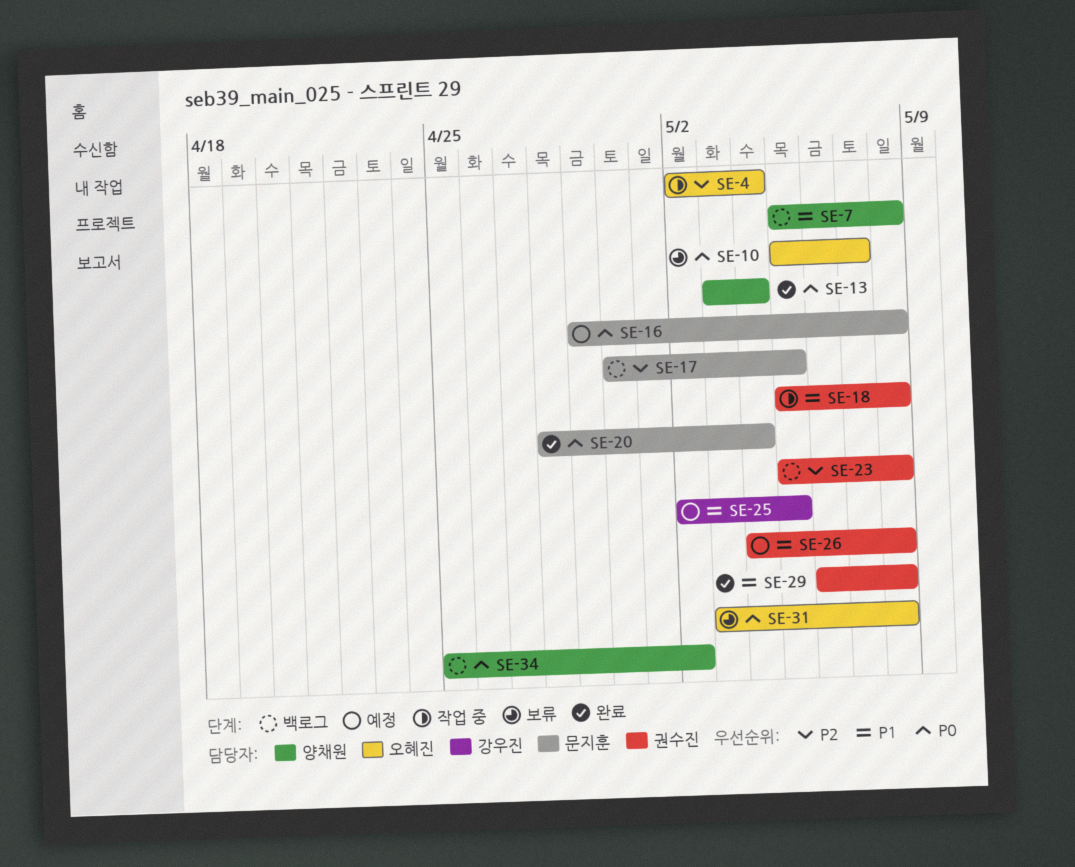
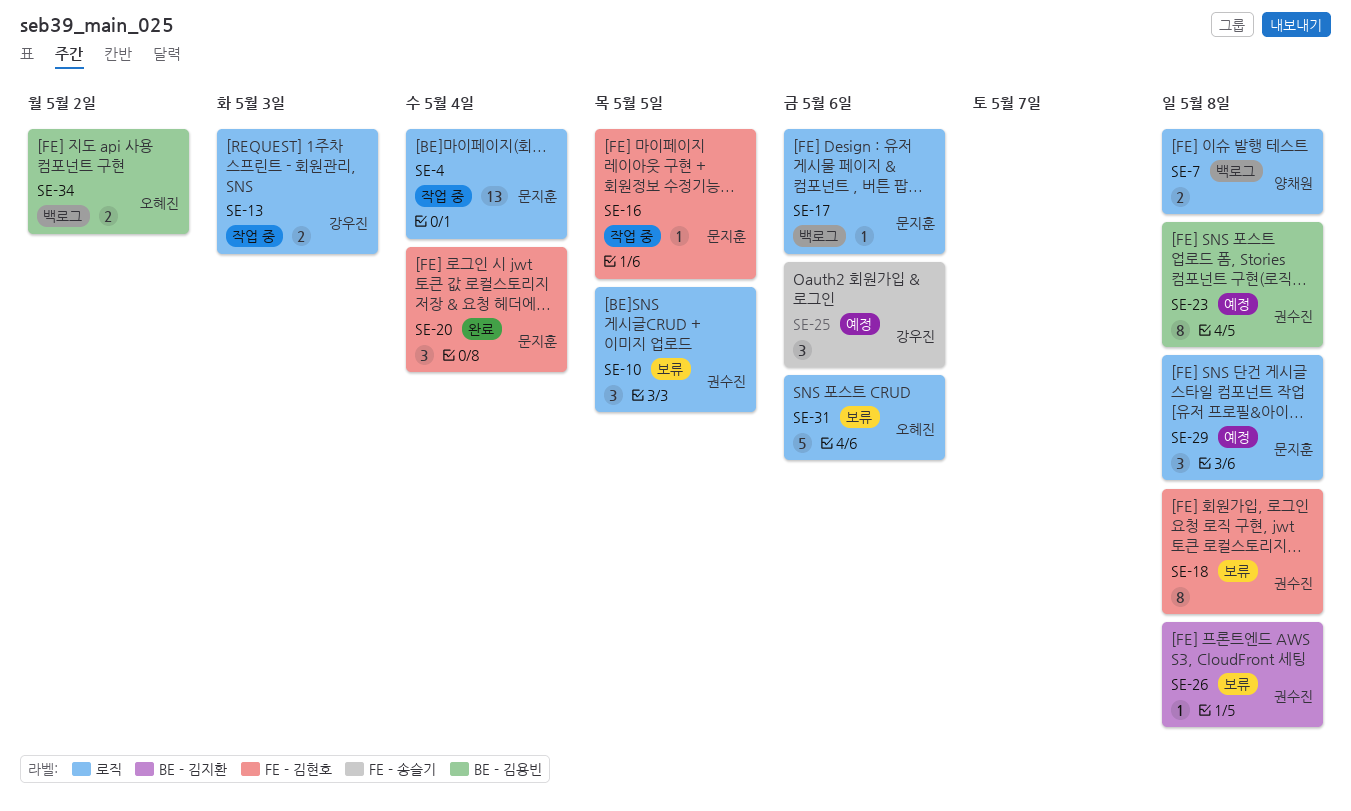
SE-4, owner: 오혜진 -> 문지훈
SE-10, owner: 오혜진 -> 권수진
SE-10, due: May 7 -> May 5
SE-13, status: 완료 -> 작업 중
SE-13, owner: 양채원 -> 강우진
SE-13, due: May 4 -> May 3
SE-16, status: 예정 -> 작업 중
SE-16, due: May 8 -> May 5
SE-17, due: May 5 -> May 6
SE-18, status: 작업 중 -> 보류
SE-23, status: 백로그 -> 예정
SE-25, due: May 5 -> May 6
SE-26, status: 예정 -> 보류
SE-29, status: 완료 -> 예정
SE-29, owner: 권수진 -> 문지훈
SE-31, due: May 8 -> May 6
SE-34, owner: 양채원 -> 오혜진

